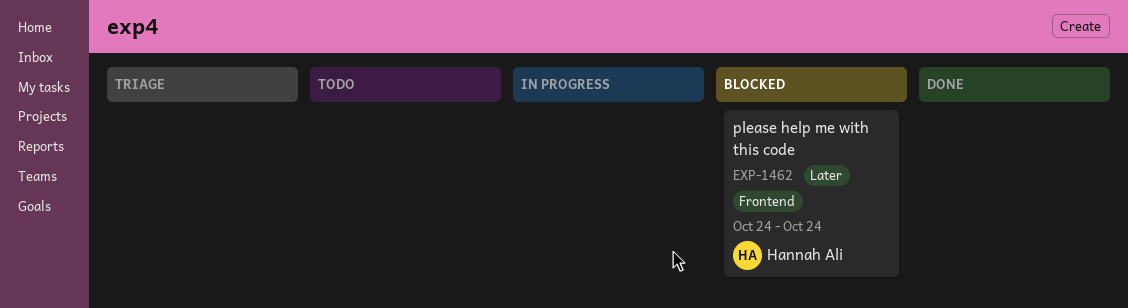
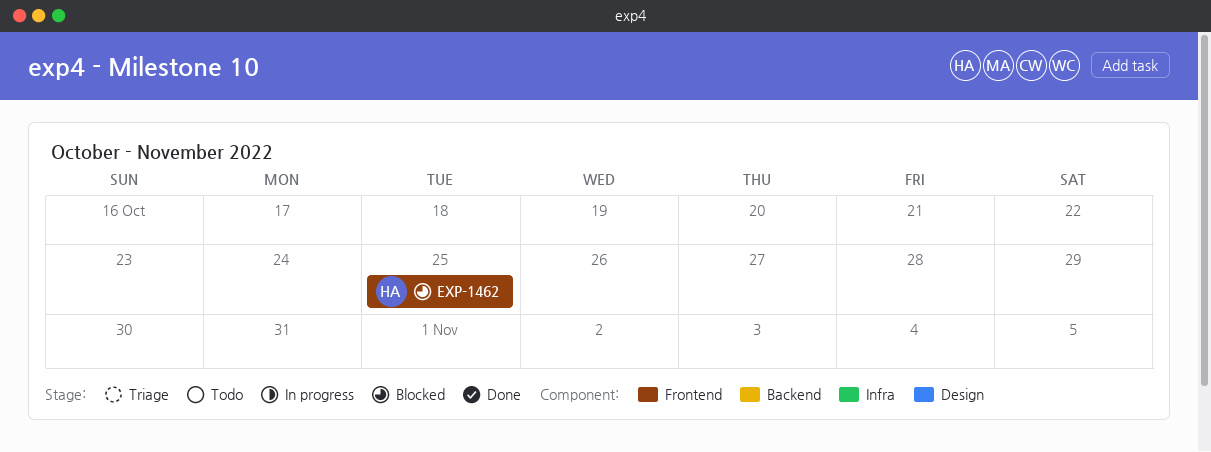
EXP-1462, start: Oct 24 -> Oct 25
EXP-1462, due: Oct 24 -> Oct 25

